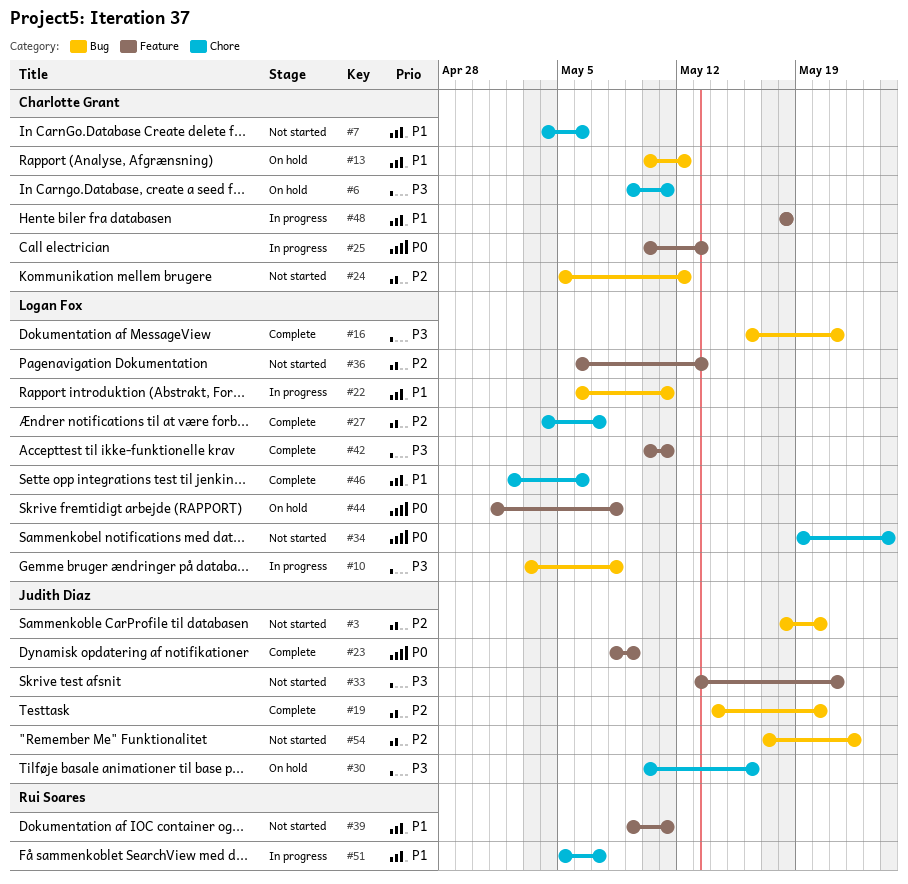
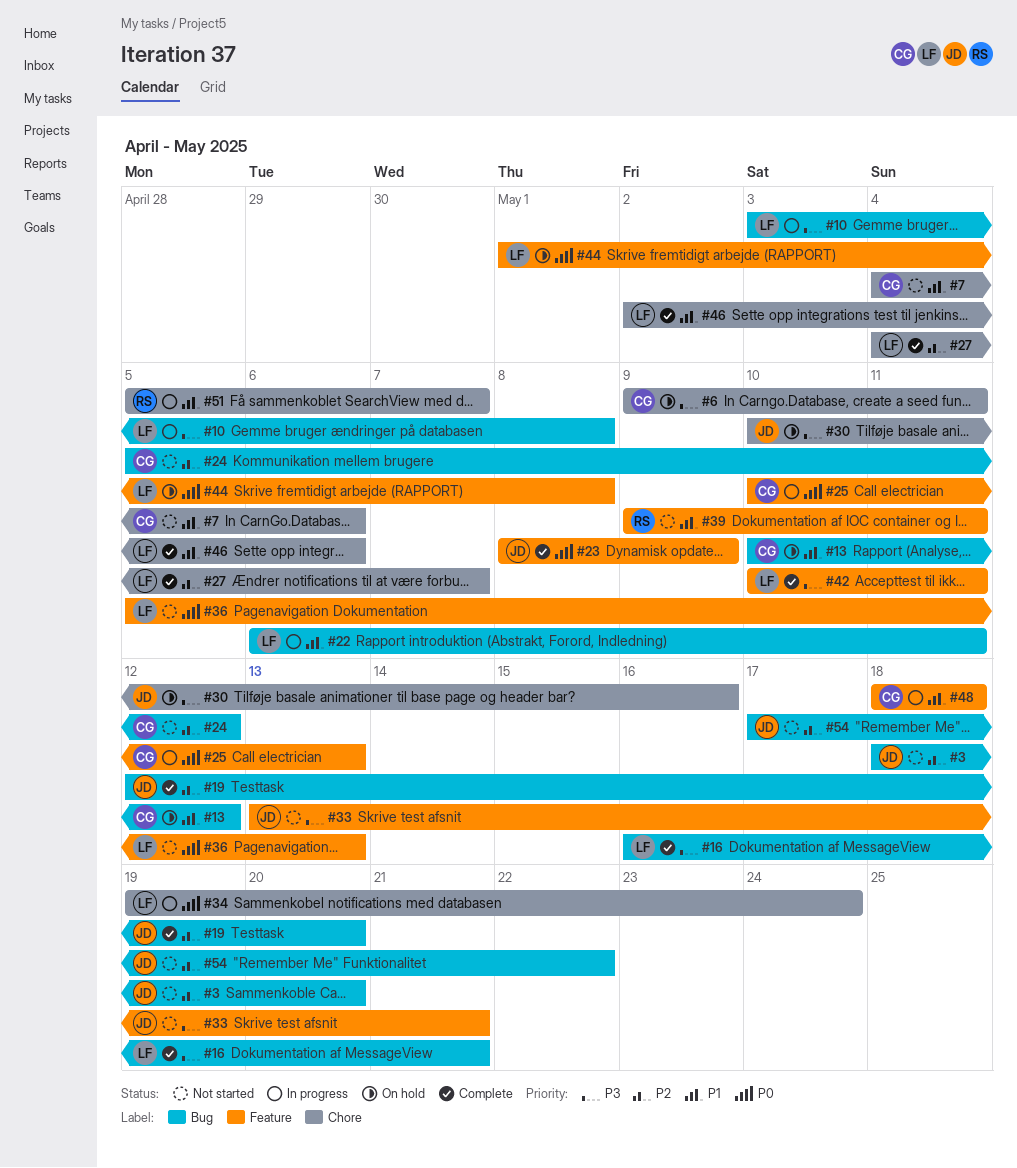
#19, start: May 14 -> May 12
#34, status: Not started -> In progress
#36, priority: P2 -> P0
#36, start: May 6 -> May 5

